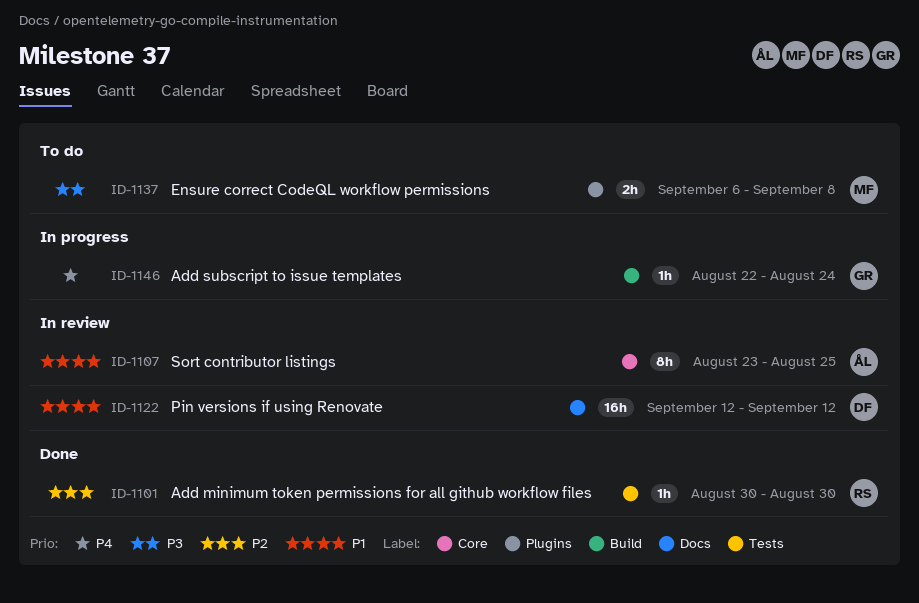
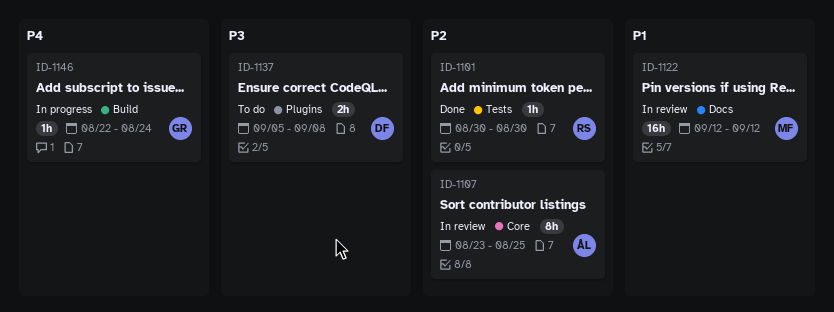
ID-1107, priority: P1 -> P2
ID-1122, owner: DF -> MF
ID-1137, owner: MF -> DF
ID-1137, start: Sep 6 -> Sep 5

